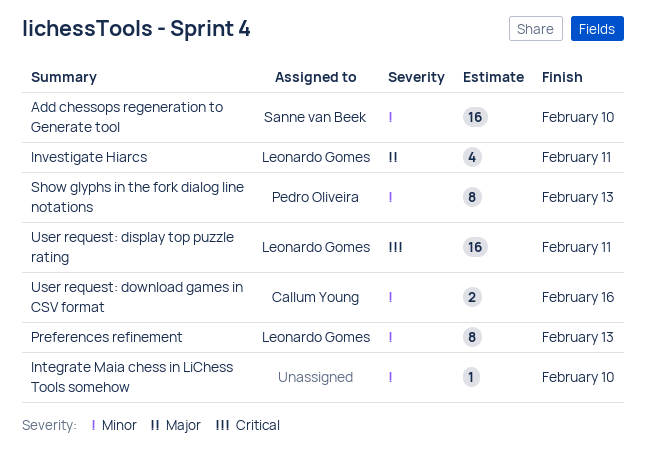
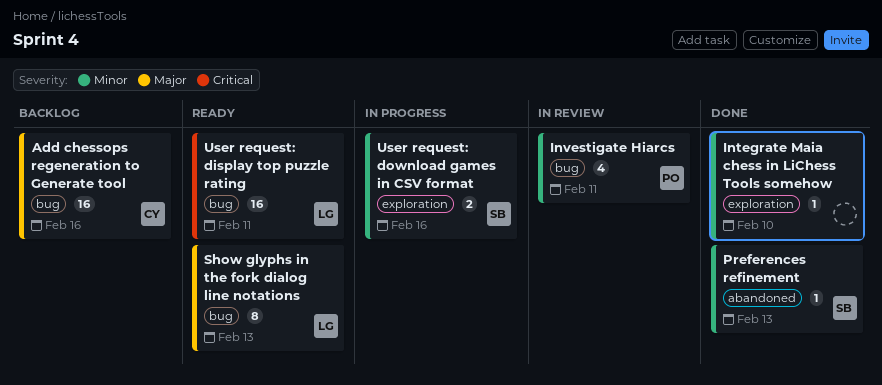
Add chessops regeneration to Generate tool, owner: Sanne van Beek -> Callum Young
Add chessops regeneration to Generate tool, priority: Minor -> Major
Add chessops regeneration to Generate tool, due: Feb 10 -> Feb 16
Investigate Hiarcs, owner: Leonardo Gomes -> Pedro Oliveira
Investigate Hiarcs, priority: Major -> Minor
Preferences refinement, owner: Leonardo Gomes -> Sanne van Beek
Preferences refinement, estimate: 8 -> 1
Show glyphs in the fork dialog line notations, owner: Pedro Oliveira -> Leonardo Gomes
Show glyphs in the fork dialog line notations, priority: Minor -> Major
User request: download games in CSV format, owner: Callum Young -> Sanne van Beek

